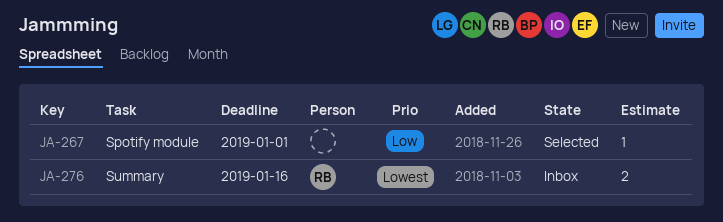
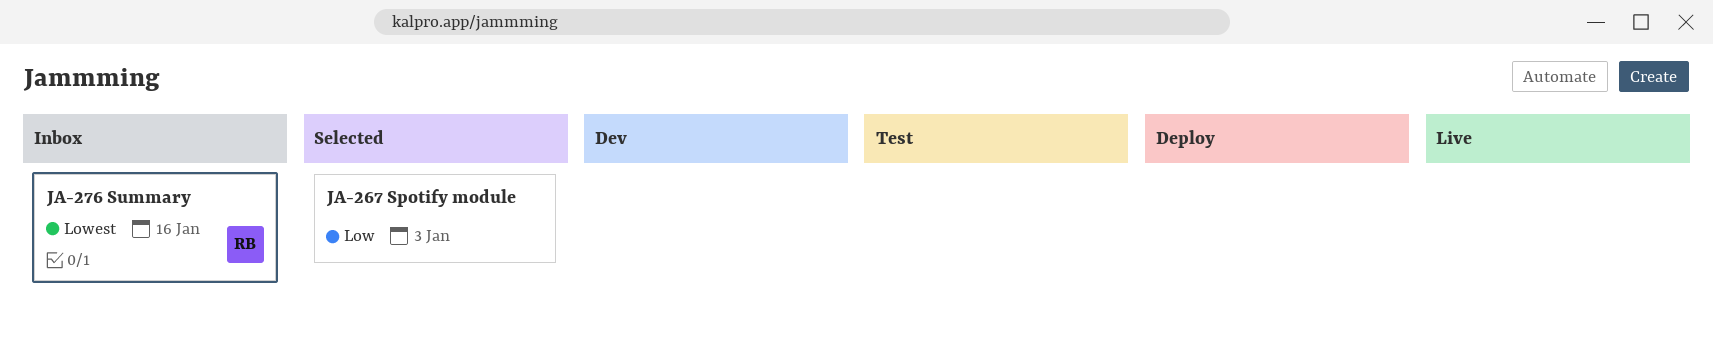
JA-267, due: Jan 1 -> Jan 3

